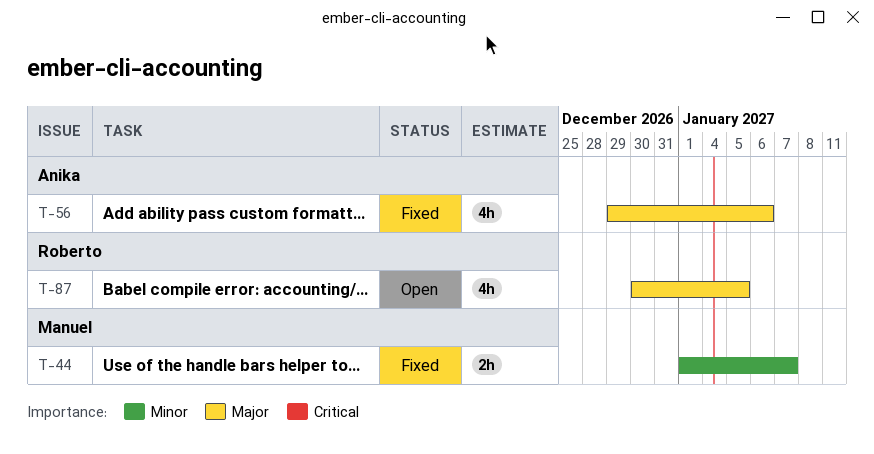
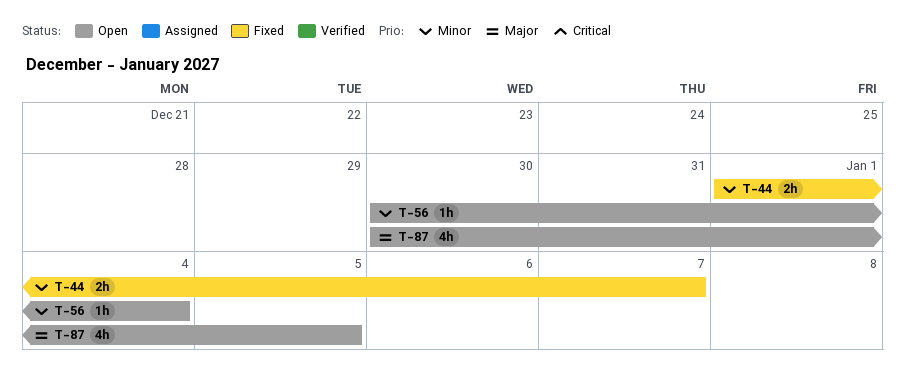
T-56, status: Fixed -> Open
T-56, priority: Major -> Minor
T-56, estimate: 4h -> 1h
T-56, start: Dec 29 -> Dec 30
T-56, due: Jan 6 -> Jan 4

